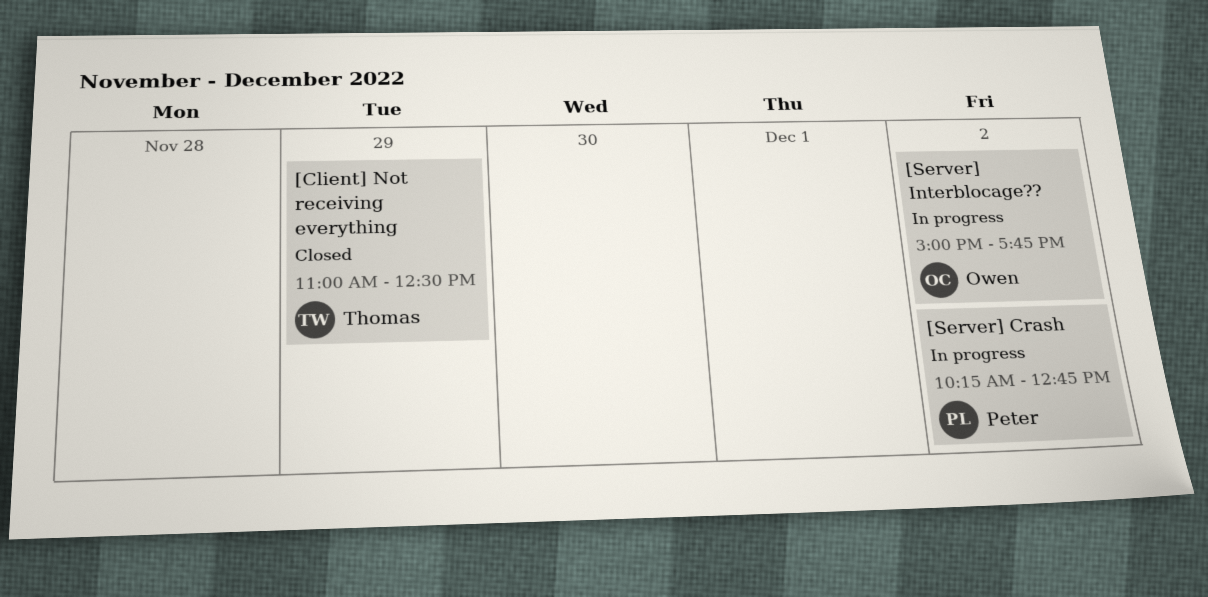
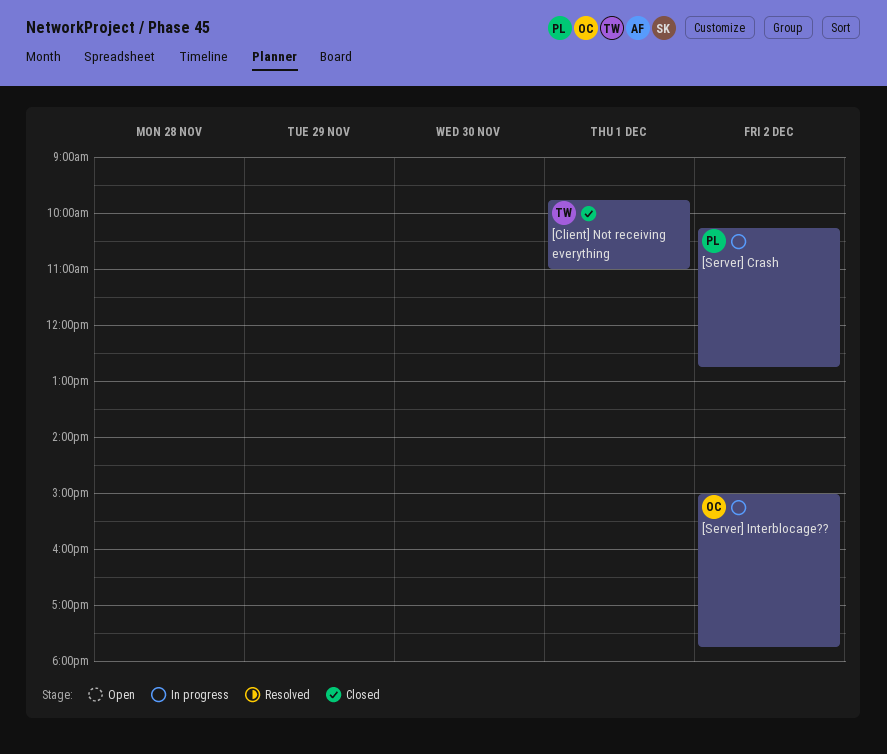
[Client] Not receiving everything, day: Nov 29 -> Dec 1
[Client] Not receiving everything, begins: 11:00 -> 09:45
[Client] Not receiving everything, ends: 12:30 -> 11:00

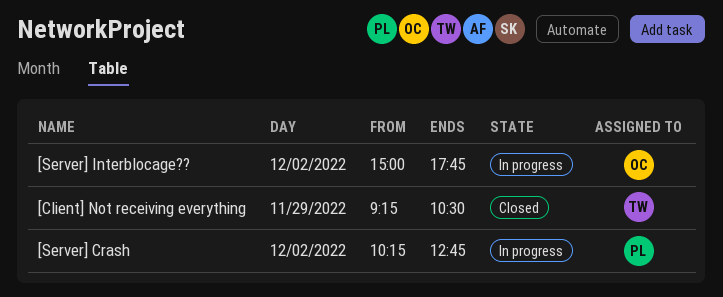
[Client] Not receiving everything, day: Dec 1 -> Nov 29
[Client] Not receiving everything, begins: 09:45 -> 09:15
[Client] Not receiving everything, ends: 11:00 -> 10:30

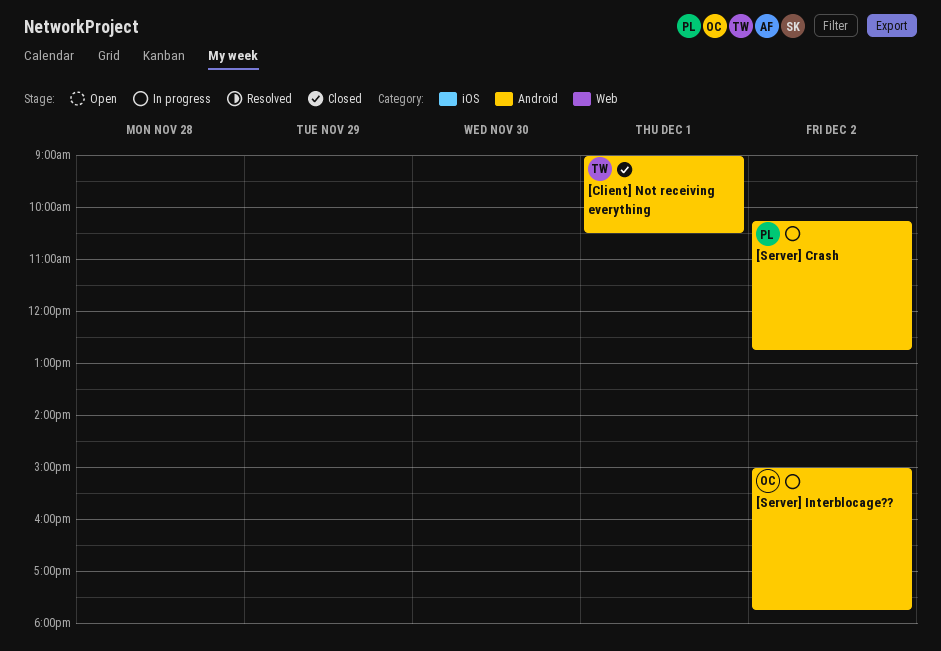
[Client] Not receiving everything, day: Nov 29 -> Dec 1
[Client] Not receiving everything, begins: 09:15 -> 09:00

